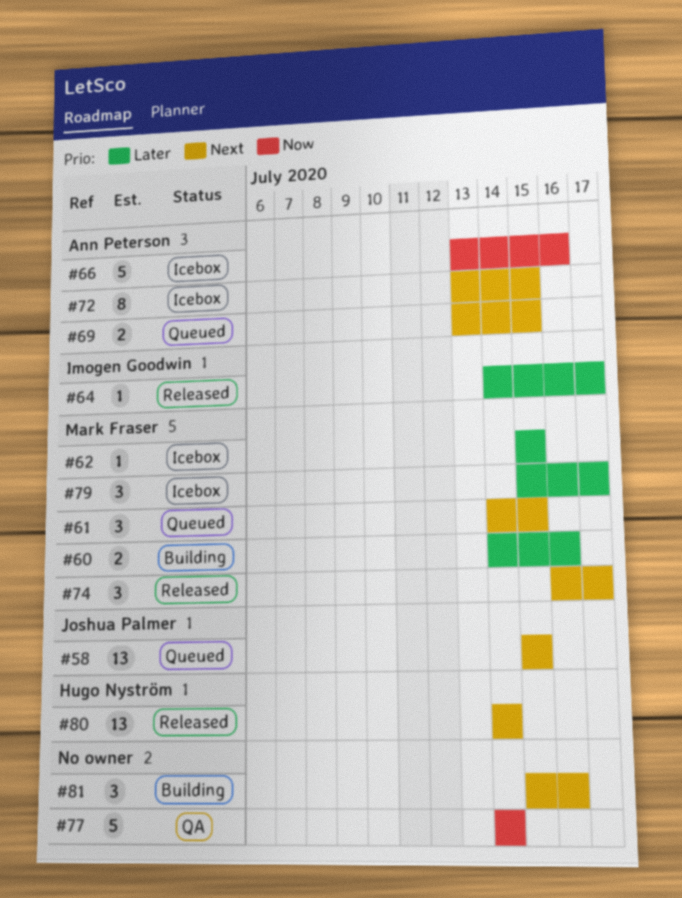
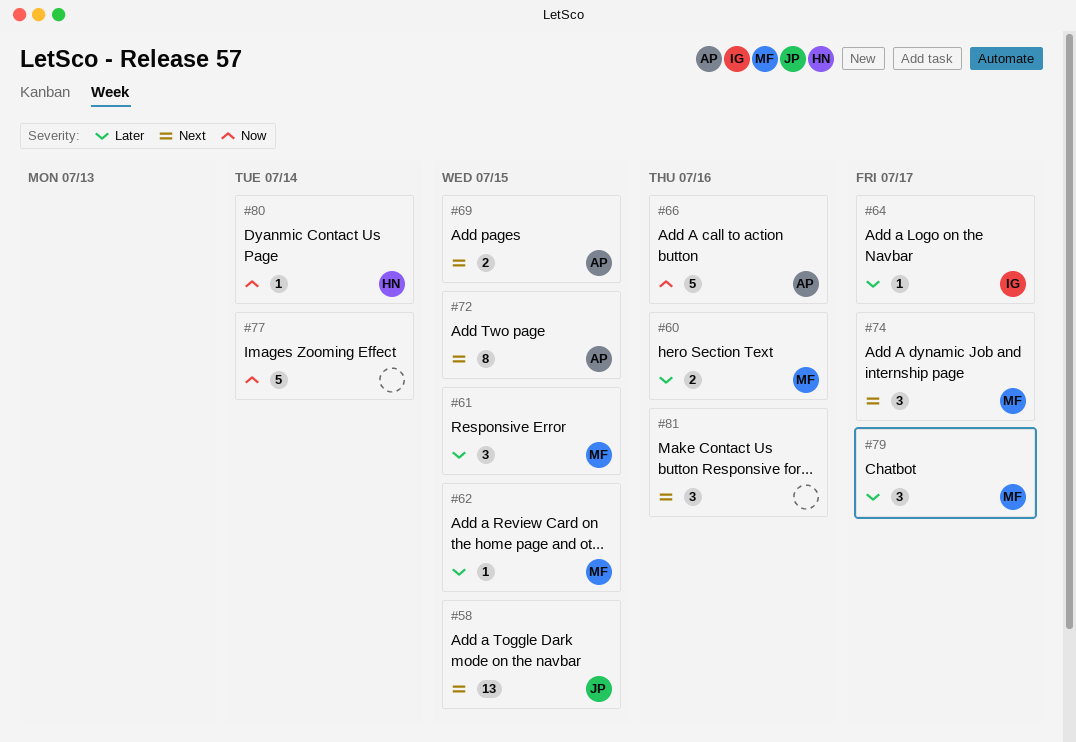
#61, priority: Next -> Later
#80, priority: Next -> Now
#80, estimate: 13 -> 1

